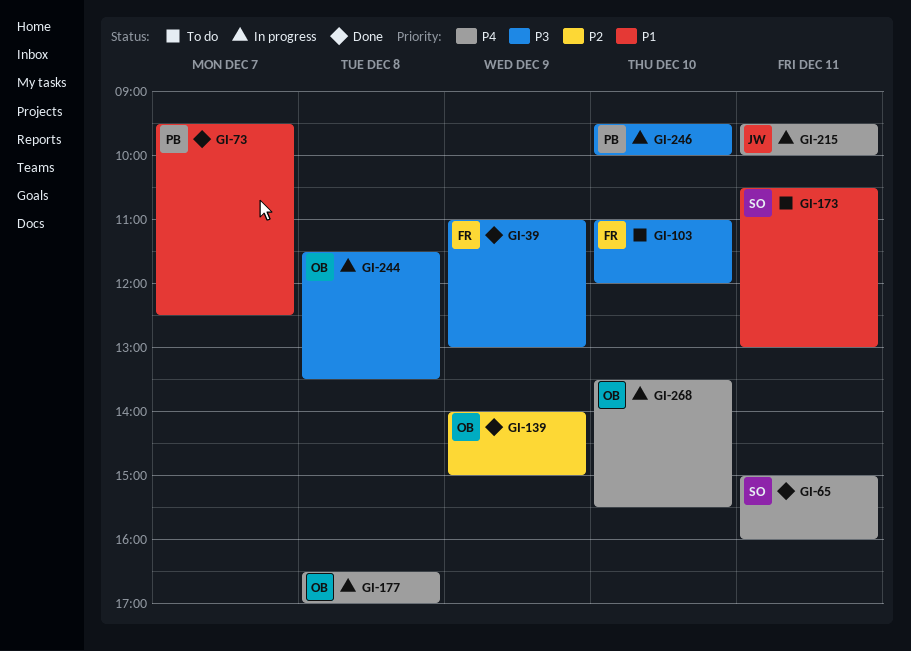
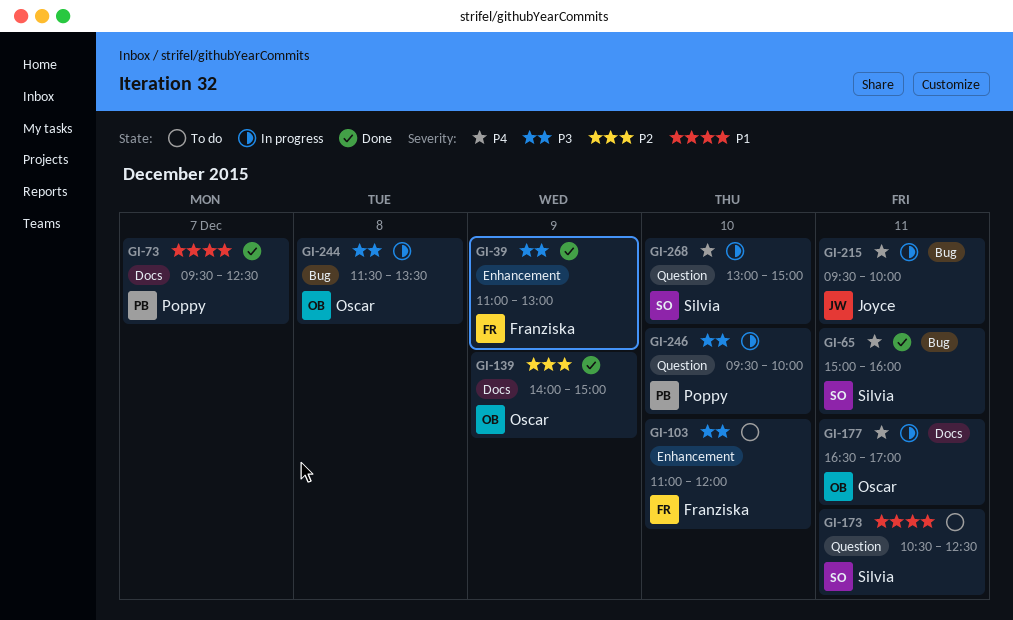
GI-173, ends: 13:00 -> 12:30
GI-177, day: Dec 8 -> Dec 11
GI-268, owner: Oscar -> Silvia
GI-268, begins: 13:30 -> 13:00
GI-268, ends: 15:30 -> 15:00

